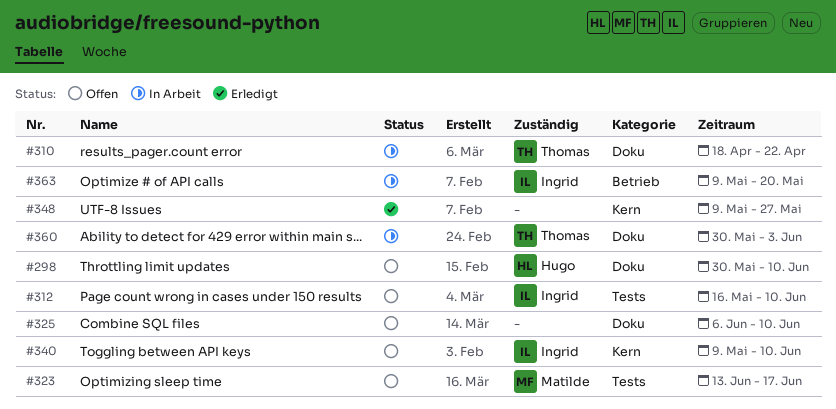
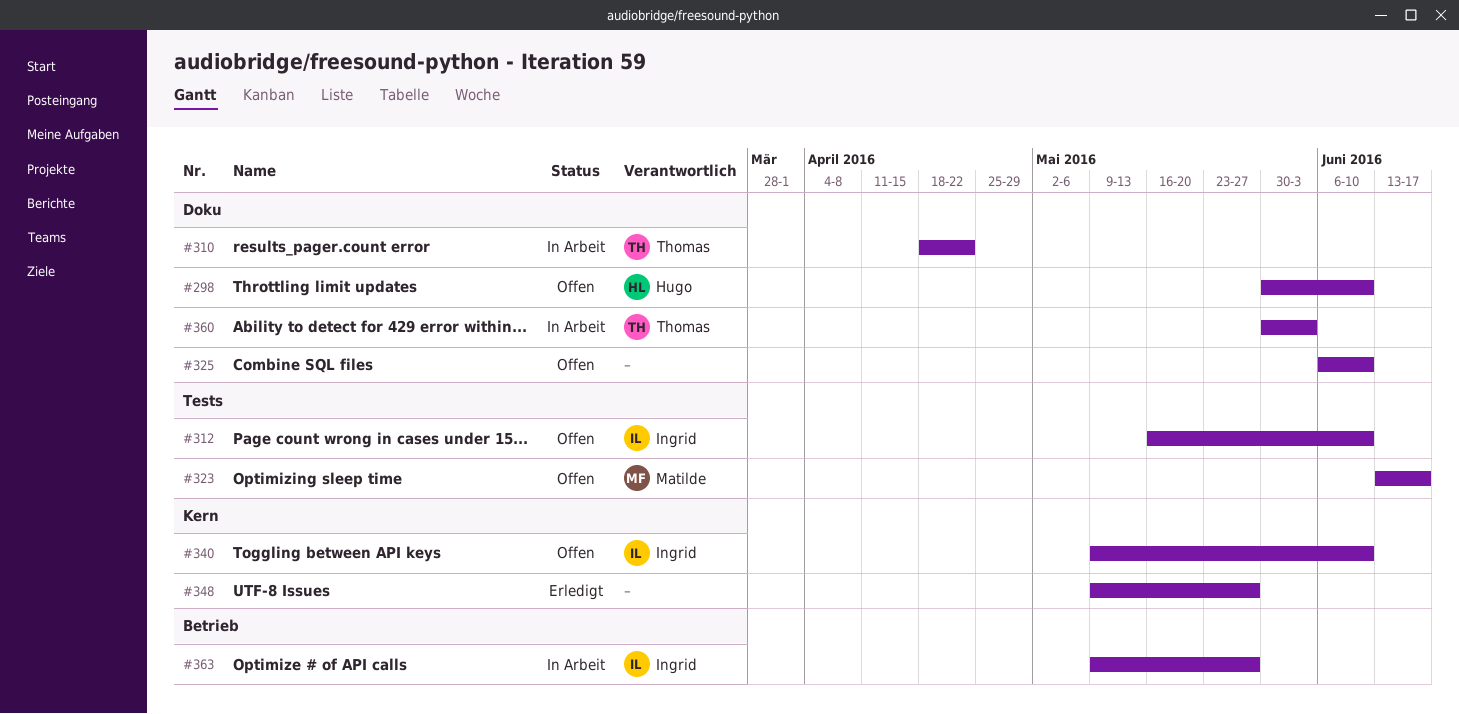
#363, due: May 20 -> May 27

